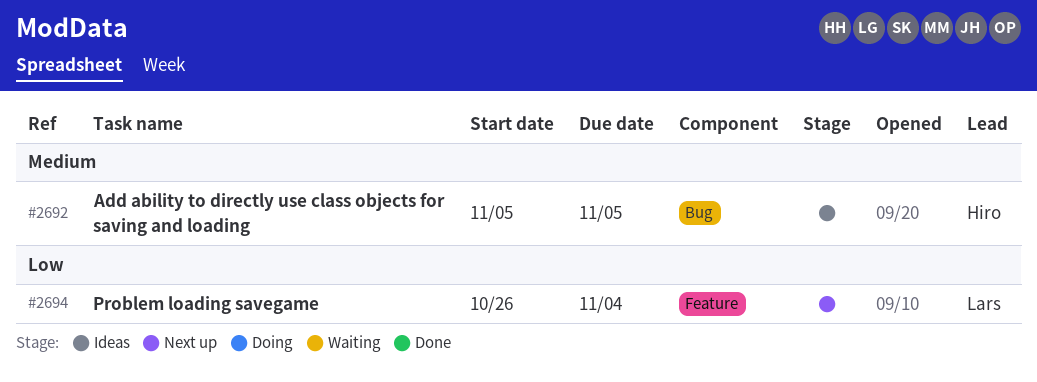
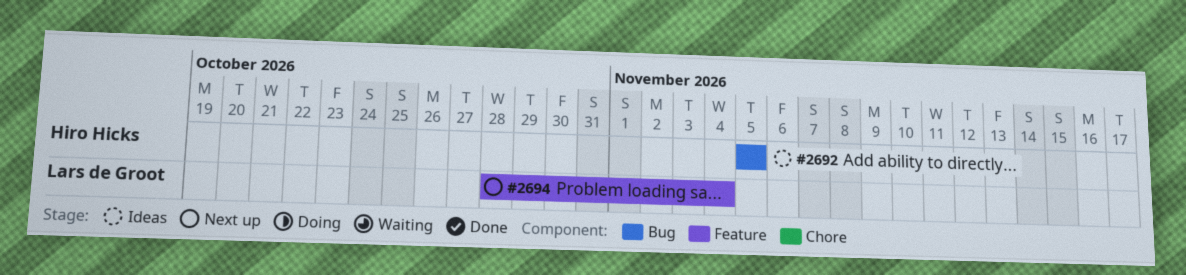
#2694, start: Oct 26 -> Oct 28

